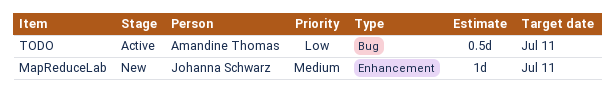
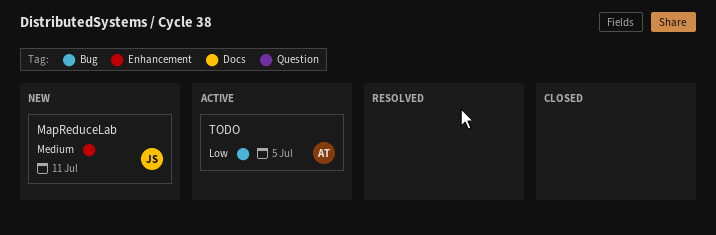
TODO, due: Jul 11 -> Jul 5

